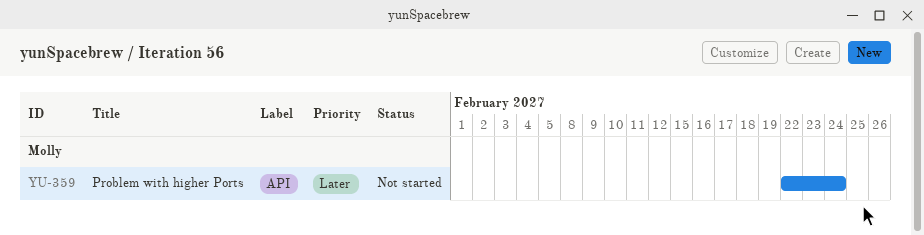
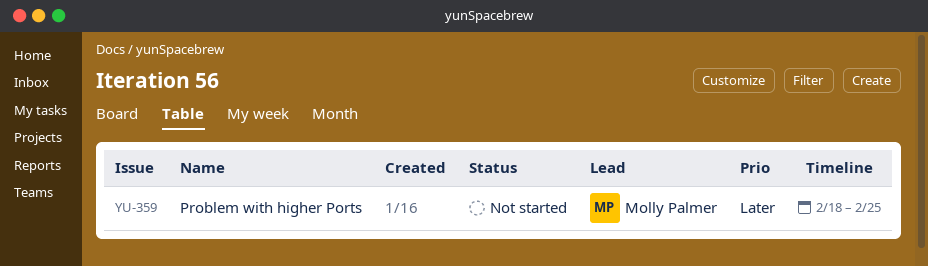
YU-359, start: Feb 22 -> Feb 18
YU-359, due: Feb 24 -> Feb 25

